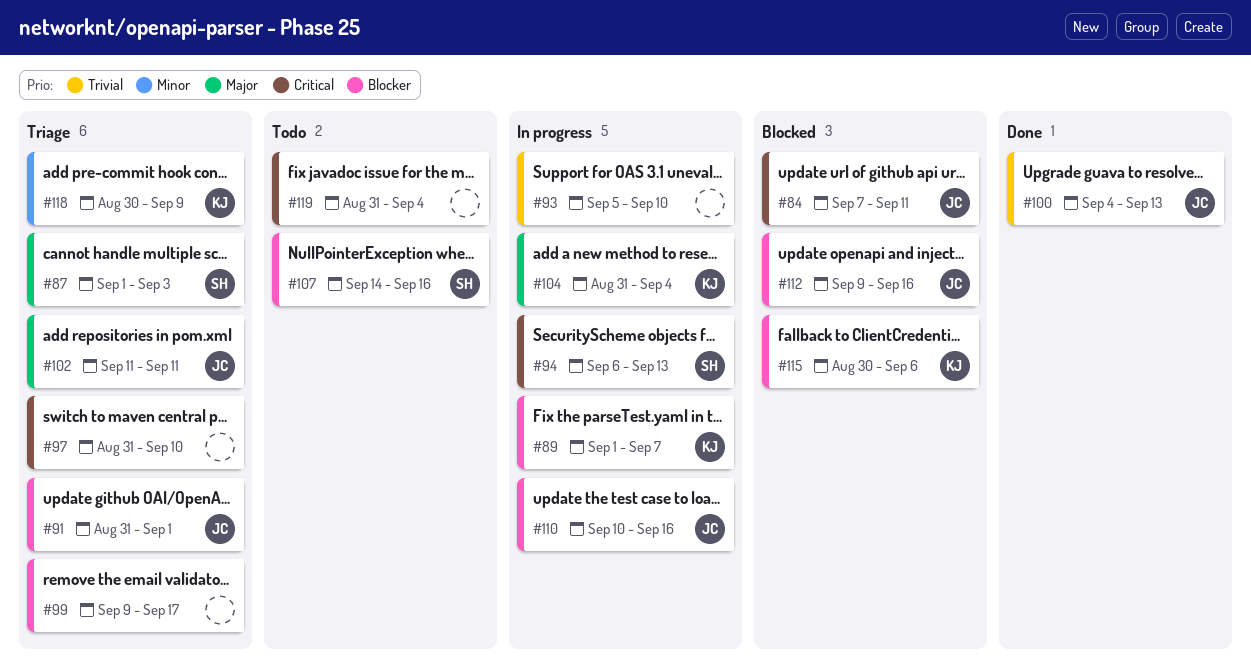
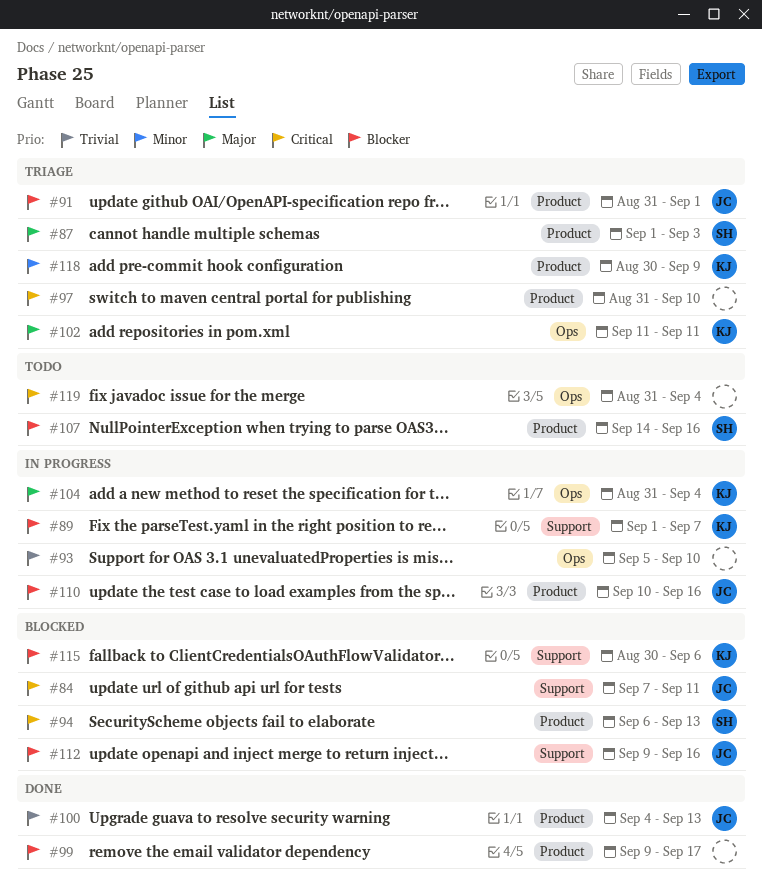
#94, status: In progress -> Blocked
#99, status: Triage -> Done
#102, owner: JC -> KJ

